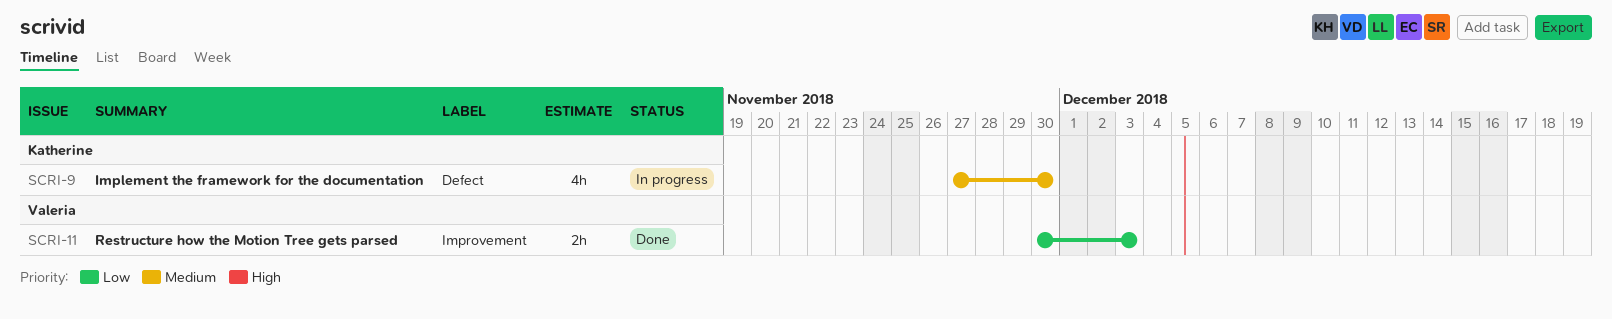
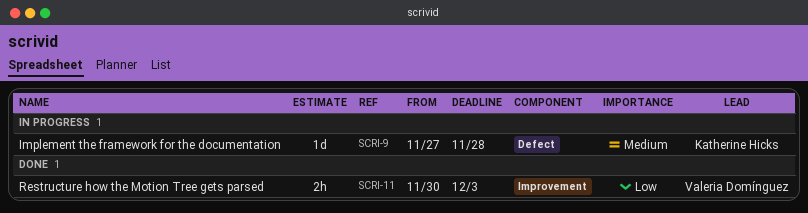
SCRI-9, estimate: 4h -> 1d
SCRI-9, due: Nov 30 -> Nov 28

